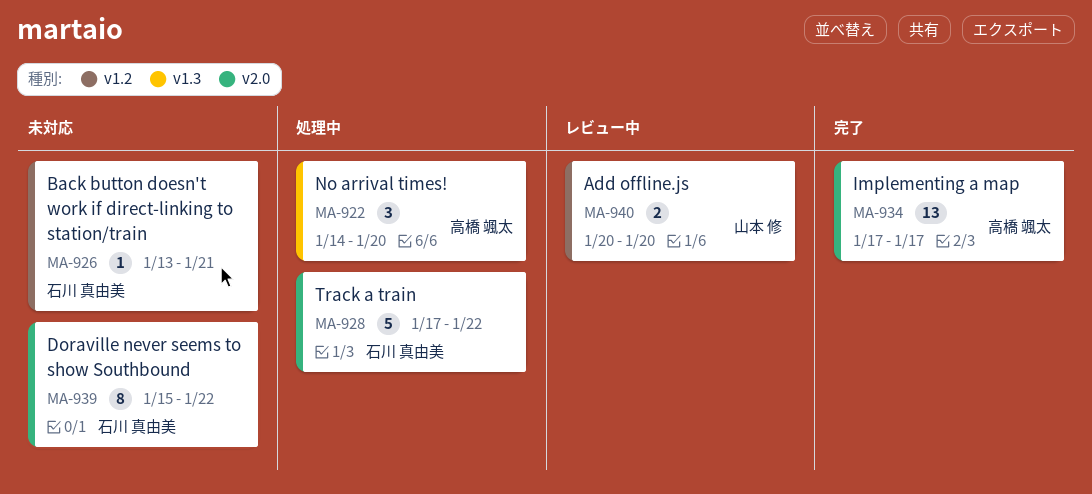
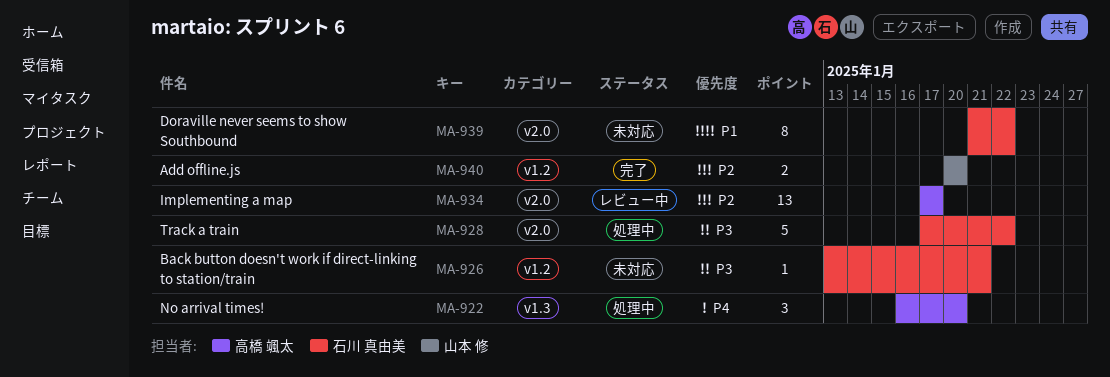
MA-922, start: Jan 14 -> Jan 16
MA-934, status: 完了 -> レビュー中
MA-939, start: Jan 15 -> Jan 21
MA-940, status: レビュー中 -> 完了

